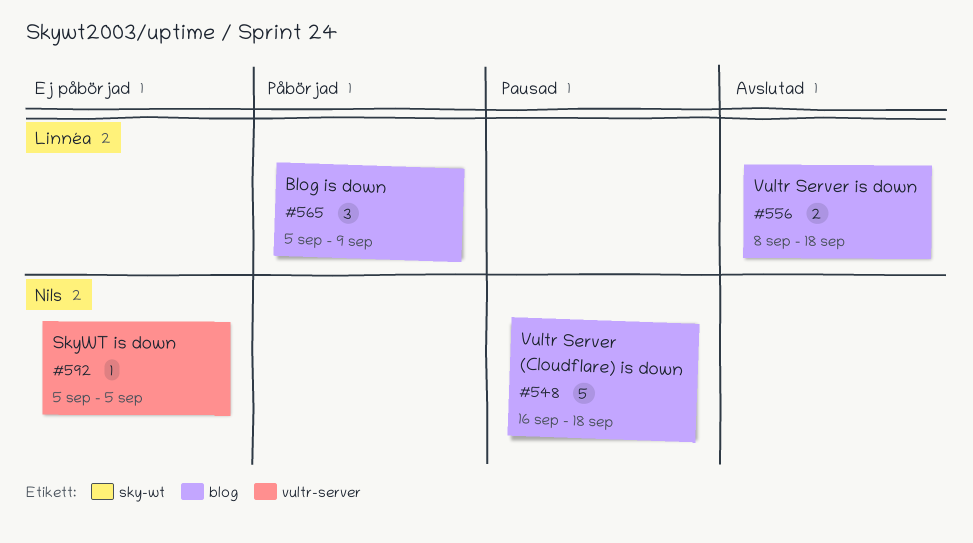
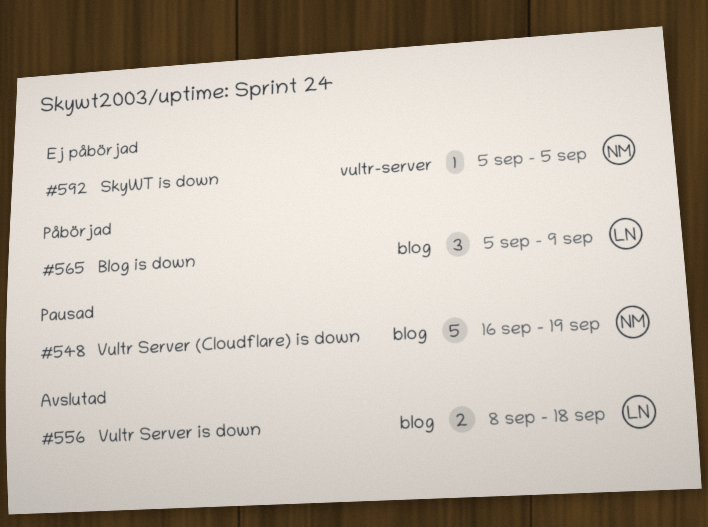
#548, due: Sep 18 -> Sep 19

